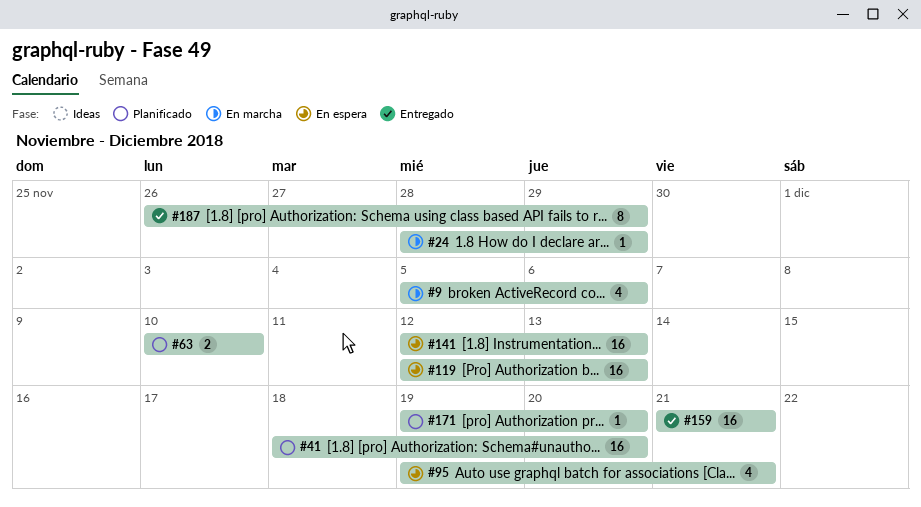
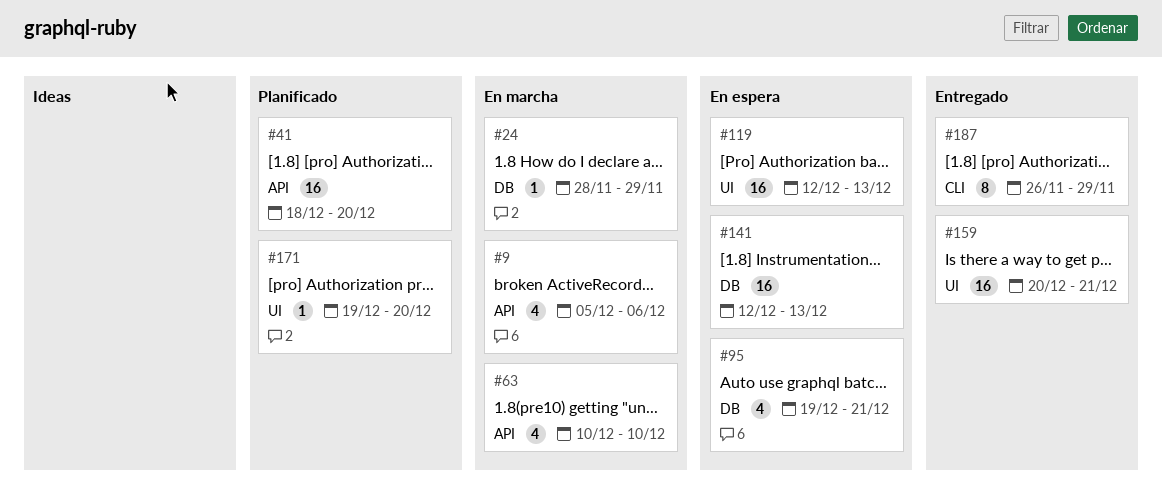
#63, status: Planificado -> En marcha
#63, estimate: 2 -> 4
#159, start: Dec 21 -> Dec 20

